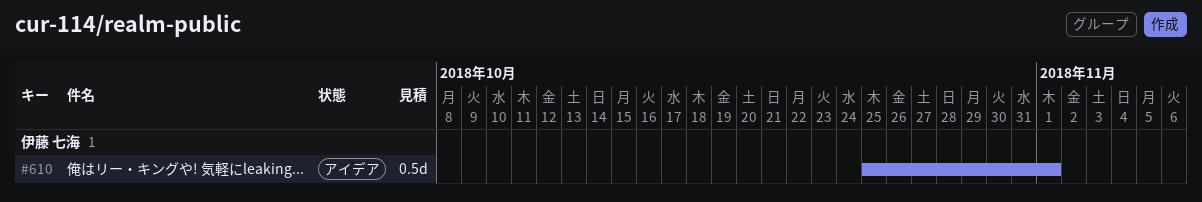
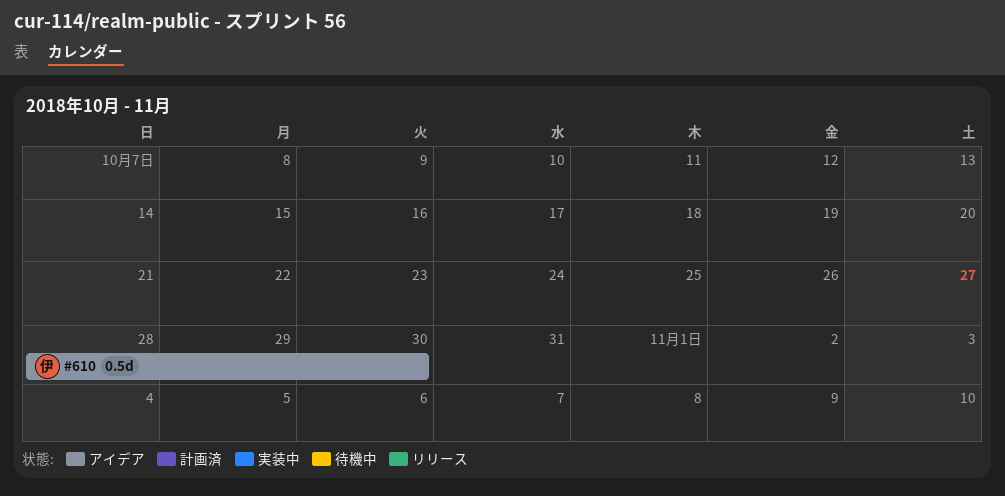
#610, start: Oct 25 -> Oct 28
#610, due: Nov 1 -> Oct 30

